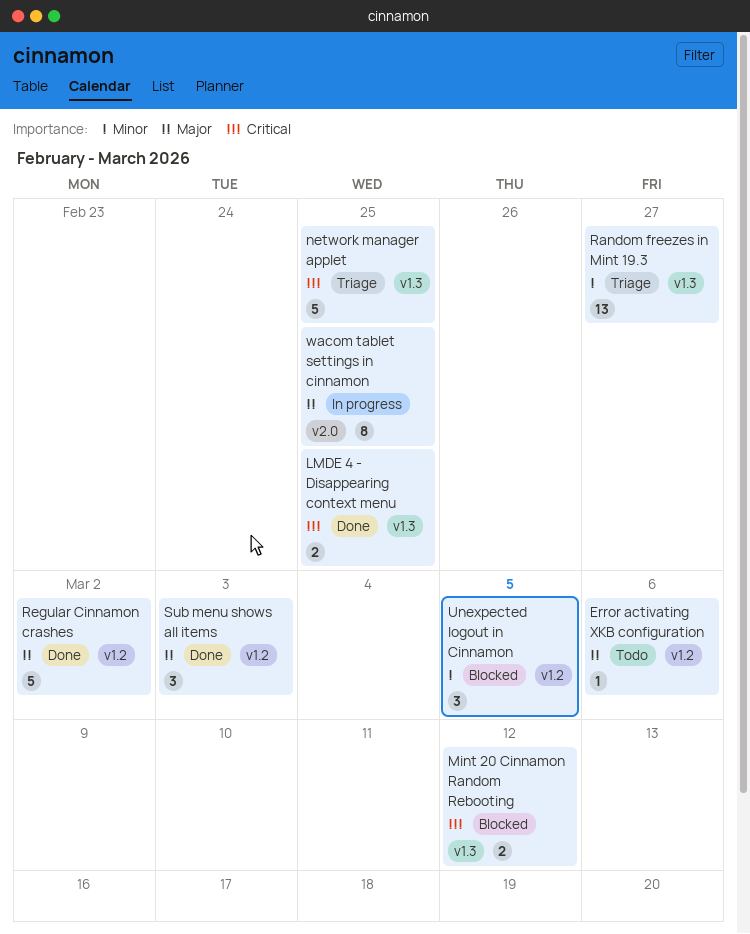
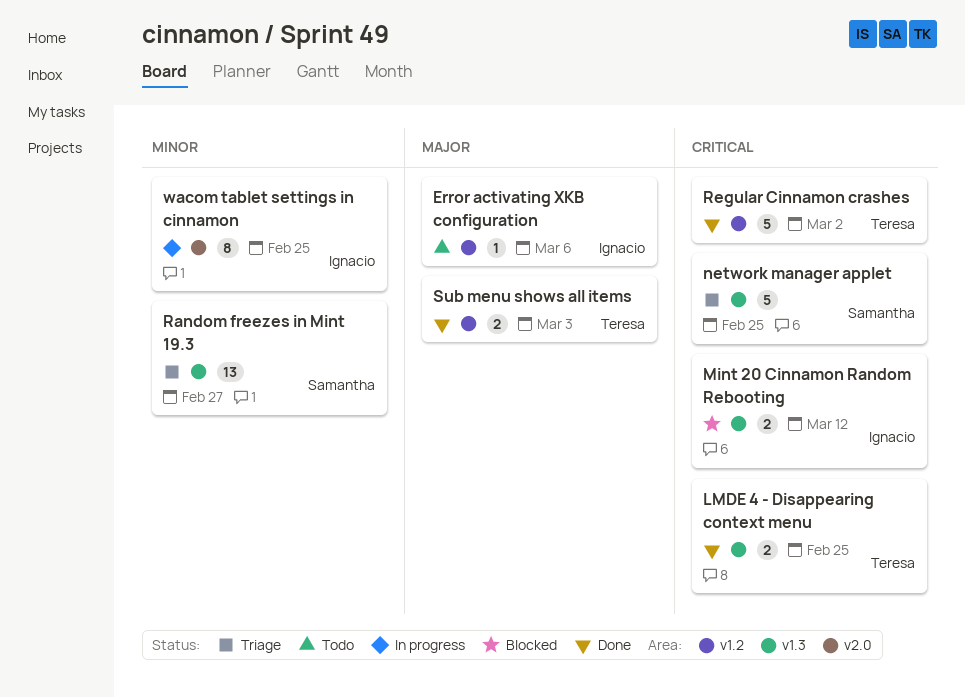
Regular Cinnamon crashes, priority: Major -> Critical
Sub menu shows all items, estimate: 3 -> 2
Unexpected logout in Cinnamon: present -> none
wacom tablet settings in cinnamon, priority: Major -> Minor

